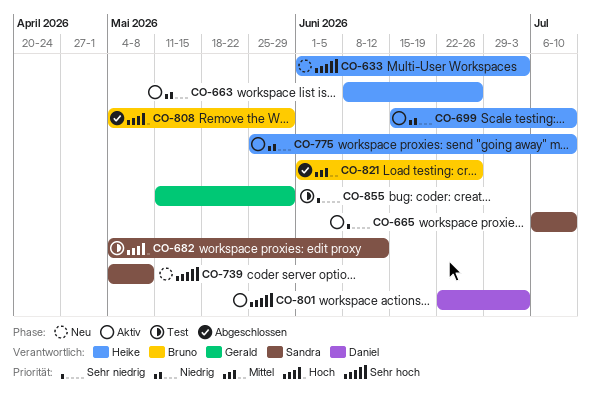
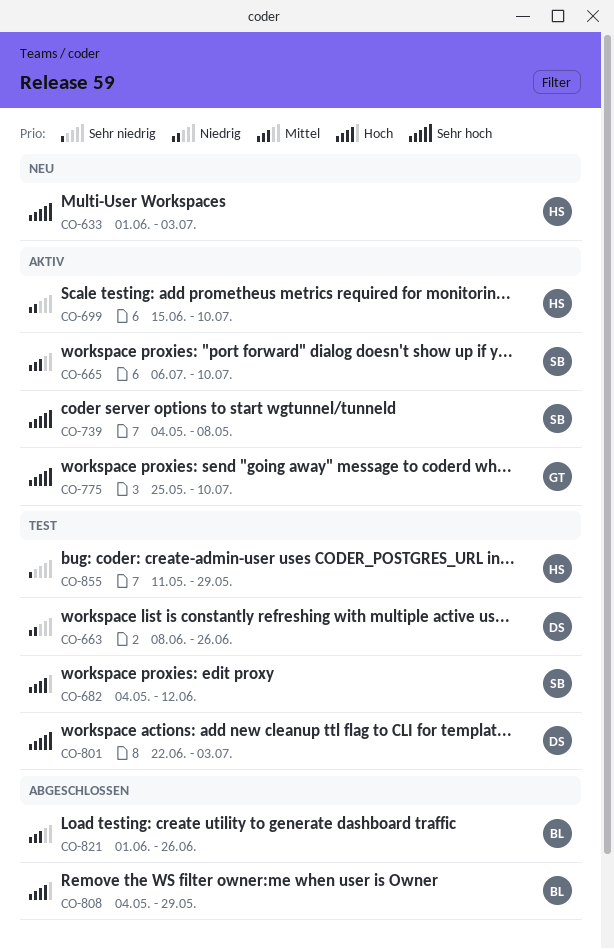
CO-663, status: Aktiv -> Test
CO-663, owner: Heike -> Daniel
CO-665, priority: Sehr niedrig -> Mittel
CO-739, status: Neu -> Aktiv
CO-775, owner: Heike -> Gerald
CO-775, priority: Niedrig -> Sehr hoch
CO-801, status: Aktiv -> Test
CO-855, owner: Gerald -> Heike

